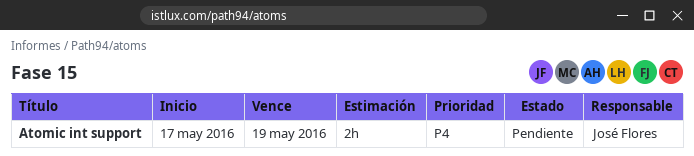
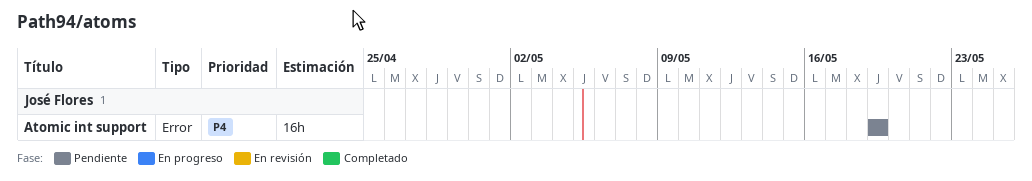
Atomic int support, estimate: 2h -> 16h
Atomic int support, start: May 17 -> May 19

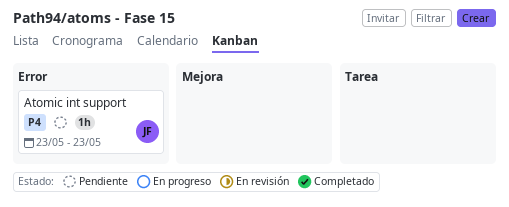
Atomic int support, estimate: 16h -> 1h
Atomic int support, start: May 19 -> May 23
Atomic int support, due: May 19 -> May 23

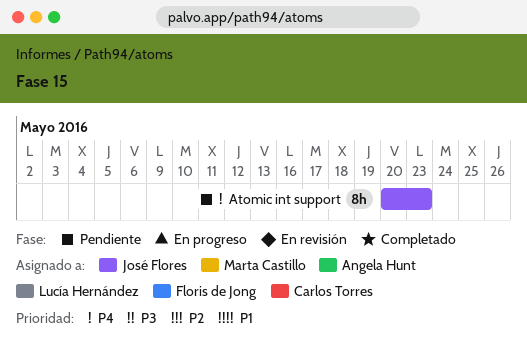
Atomic int support, estimate: 1h -> 8h
Atomic int support, start: May 23 -> May 20

